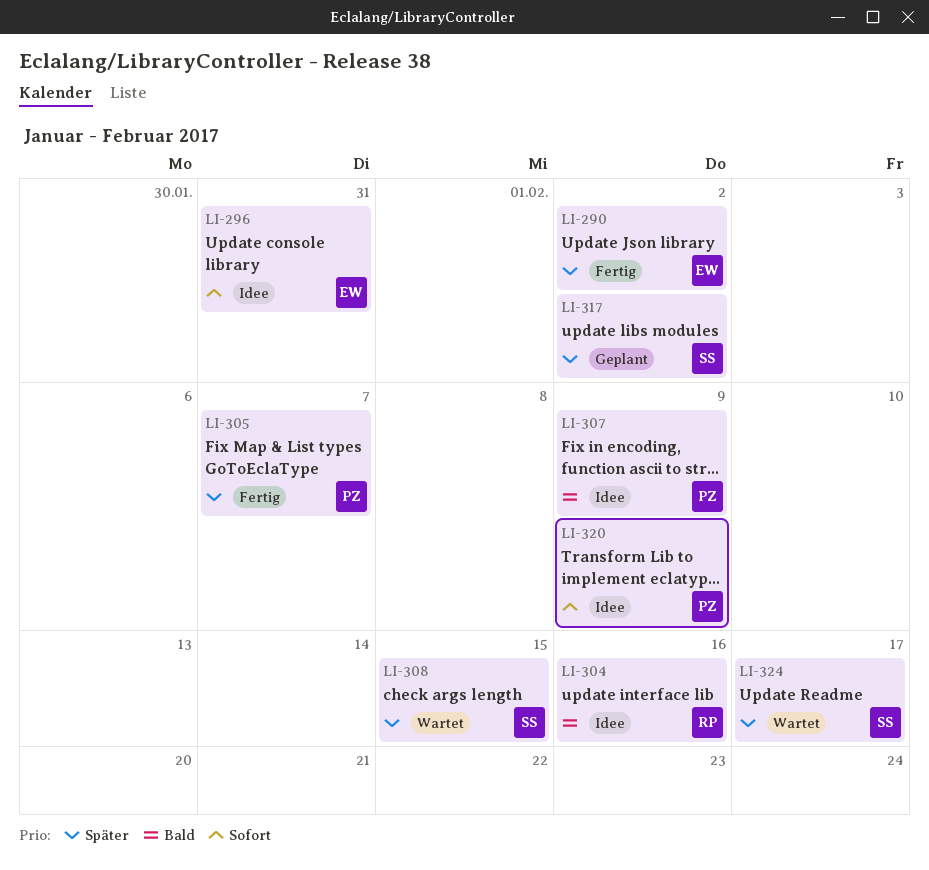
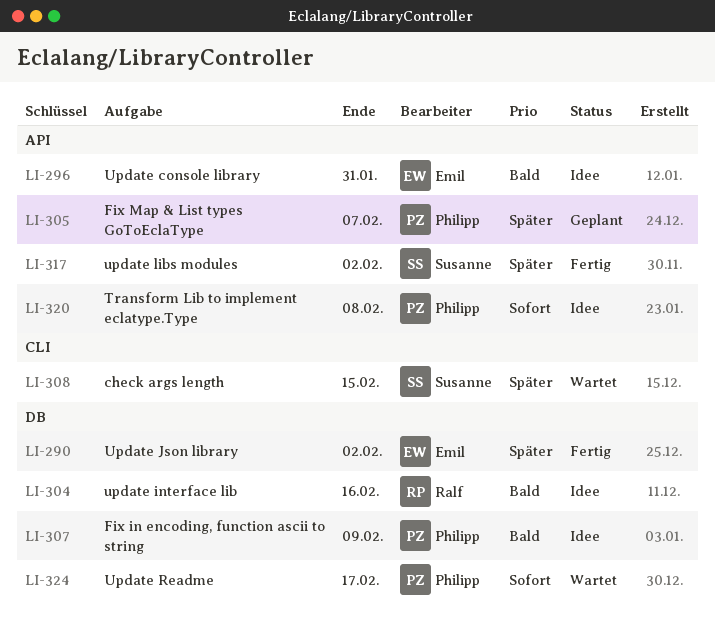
LI-296, priority: Sofort -> Bald
LI-305, status: Fertig -> Geplant
LI-317, status: Geplant -> Fertig
LI-320, due: Feb 9 -> Feb 8
LI-324, owner: Susanne -> Philipp
LI-324, priority: Später -> Sofort

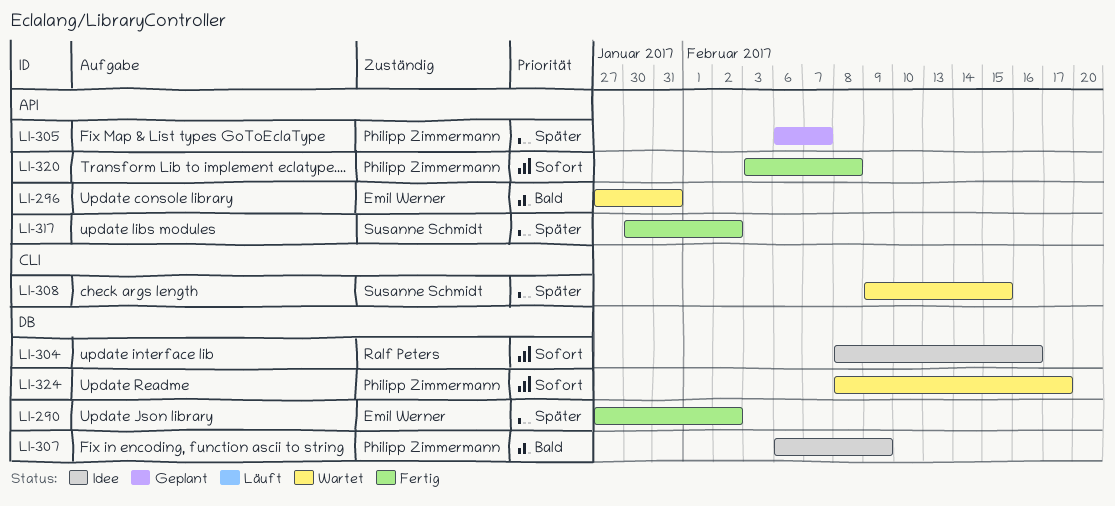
LI-296, status: Idee -> Wartet
LI-304, priority: Bald -> Sofort
LI-320, status: Idee -> Fertig

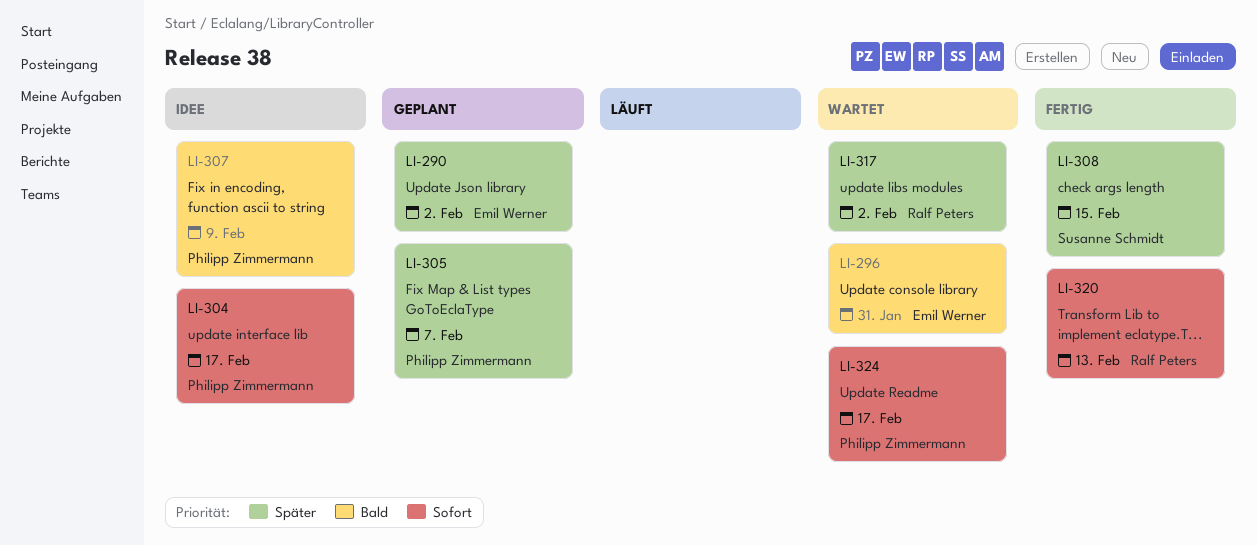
LI-290, status: Fertig -> Geplant
LI-304, owner: Ralf Peters -> Philipp Zimmermann
LI-304, due: Feb 16 -> Feb 17
LI-308, status: Wartet -> Fertig
LI-317, status: Fertig -> Wartet
LI-317, owner: Susanne Schmidt -> Ralf Peters
LI-320, owner: Philipp Zimmermann -> Ralf Peters
LI-320, due: Feb 8 -> Feb 13

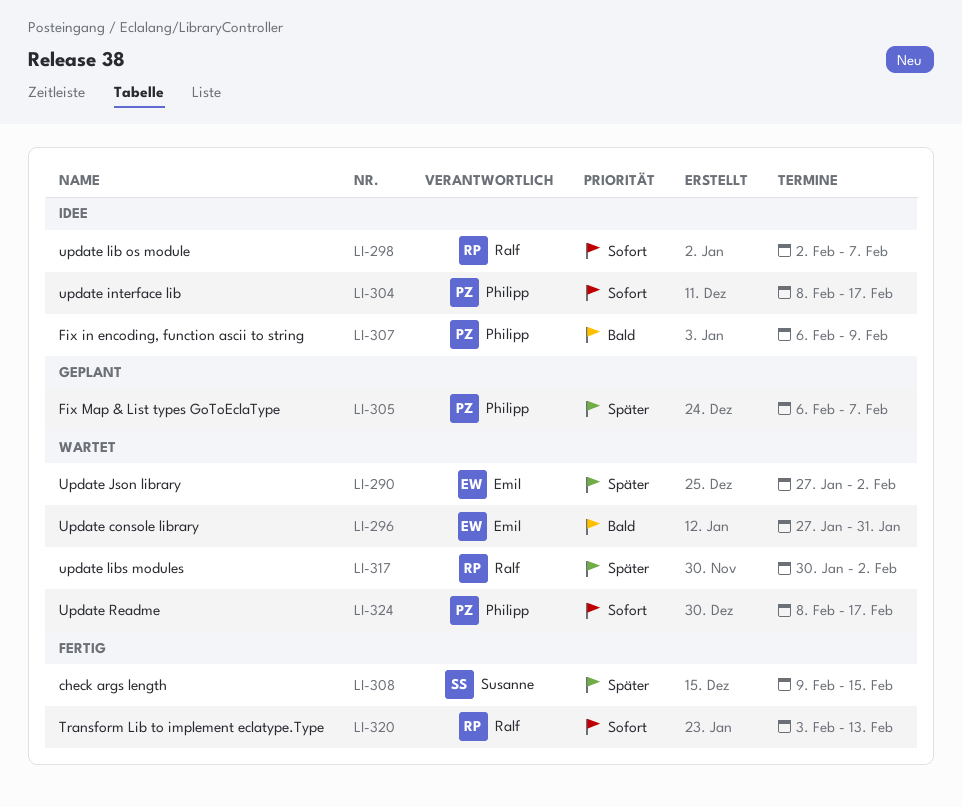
LI-290, status: Geplant -> Wartet
LI-298: none -> present

